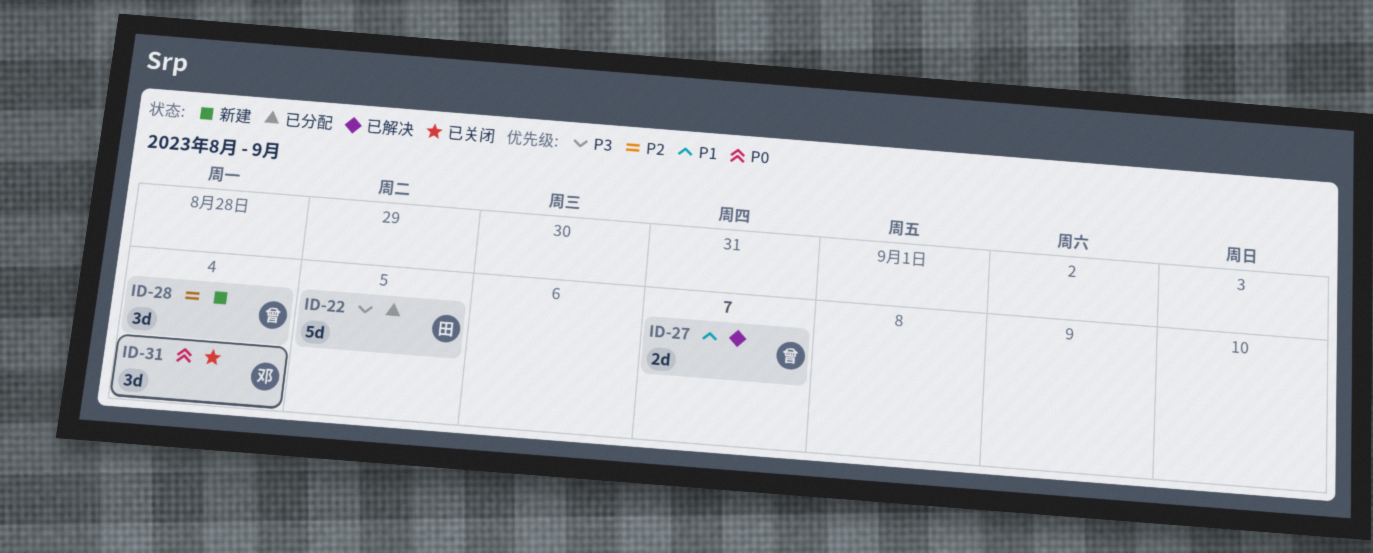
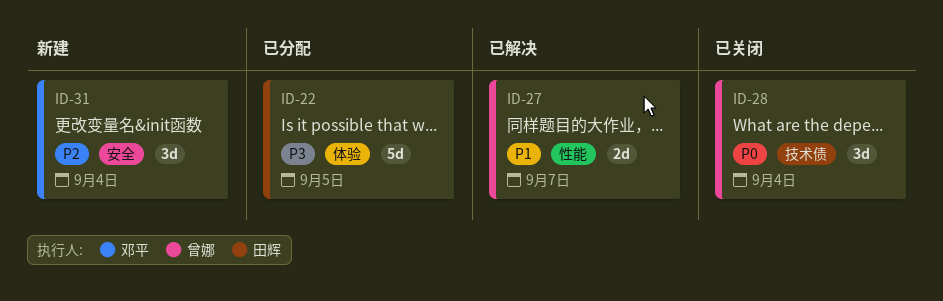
ID-28, status: 新建 -> 已关闭
ID-28, priority: P2 -> P0
ID-31, status: 已关闭 -> 新建
ID-31, priority: P0 -> P2

